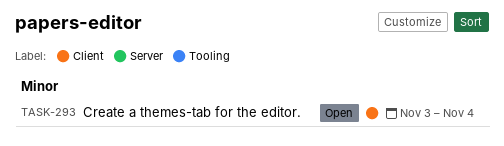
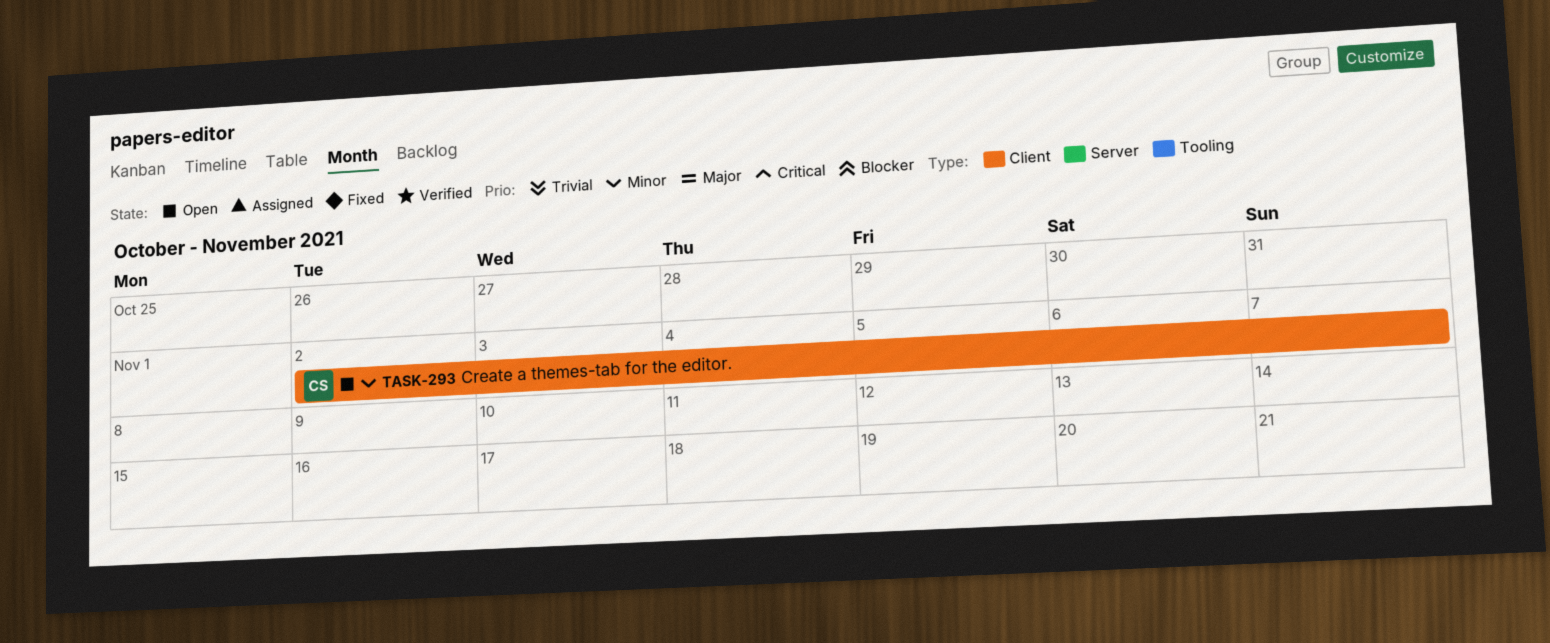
TASK-293, start: Nov 3 -> Nov 2
TASK-293, due: Nov 4 -> Nov 7

